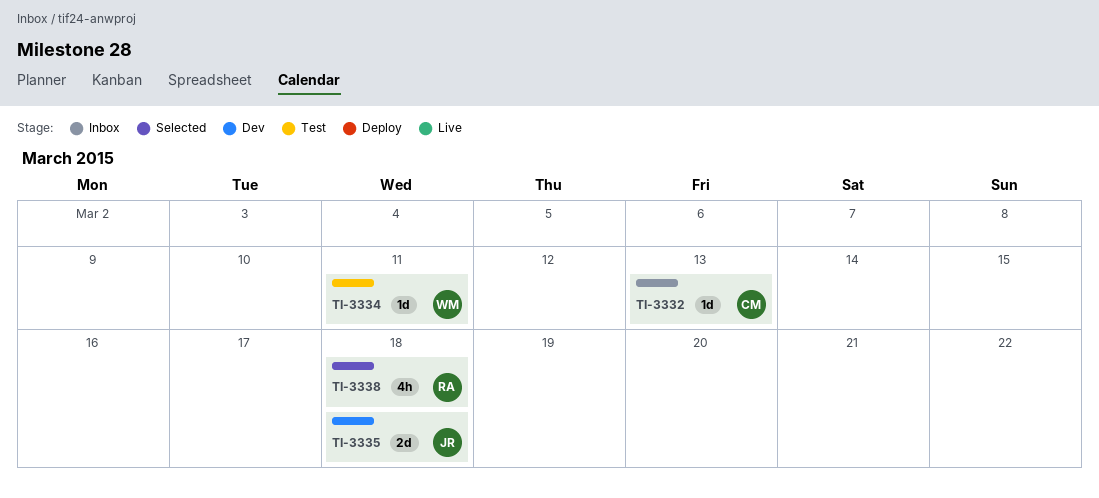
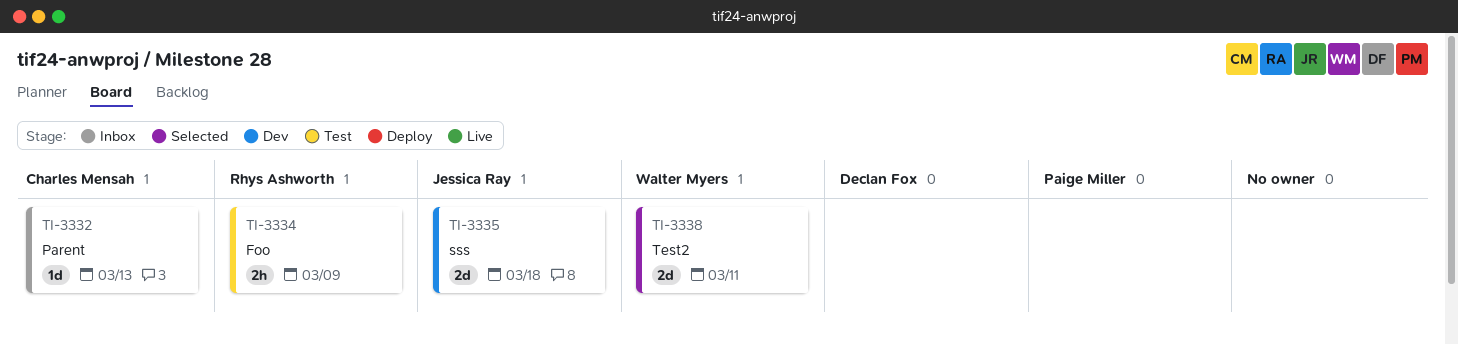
TI-3334, owner: Walter Myers -> Rhys Ashworth
TI-3334, estimate: 1d -> 2h
TI-3334, due: Mar 11 -> Mar 9
TI-3338, owner: Rhys Ashworth -> Walter Myers
TI-3338, estimate: 4h -> 2d
TI-3338, due: Mar 18 -> Mar 11

